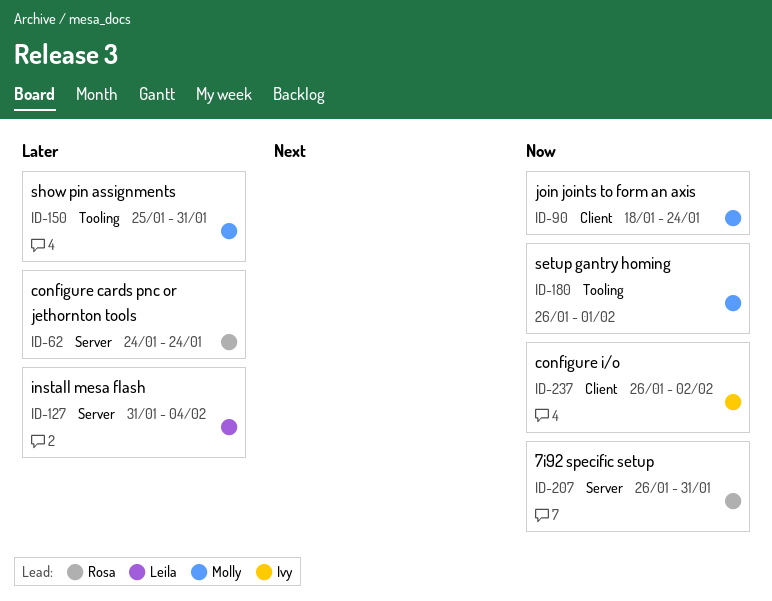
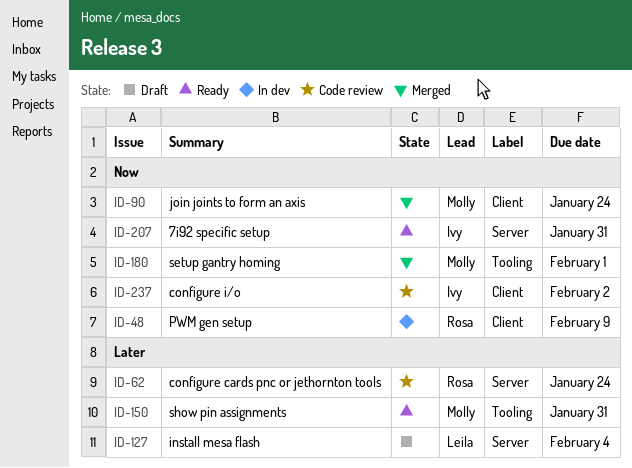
ID-48: none -> present
ID-207, owner: Rosa -> Ivy

